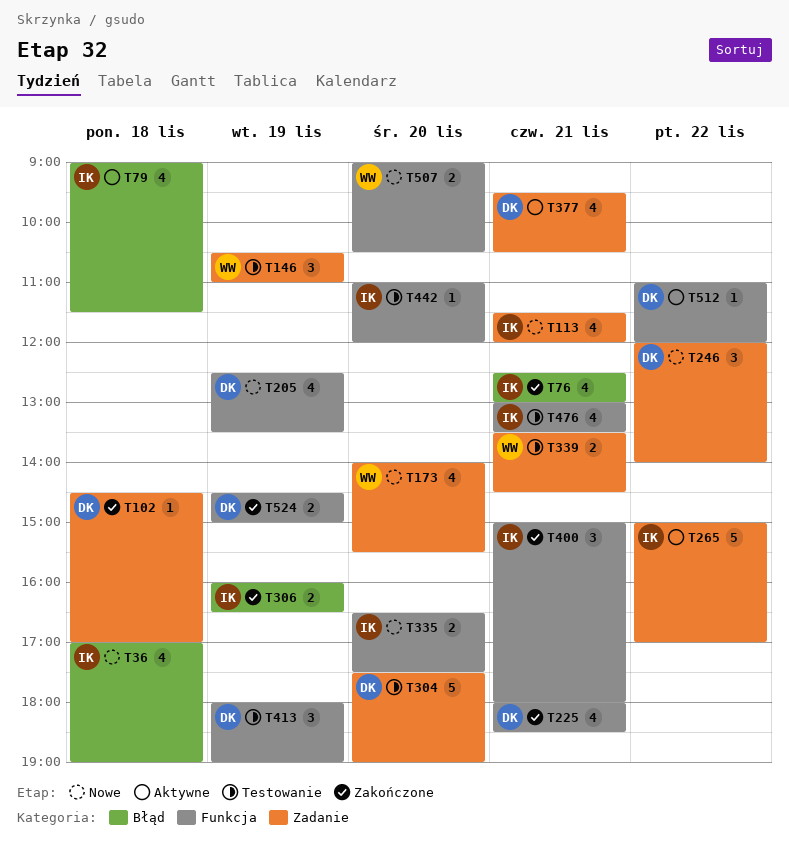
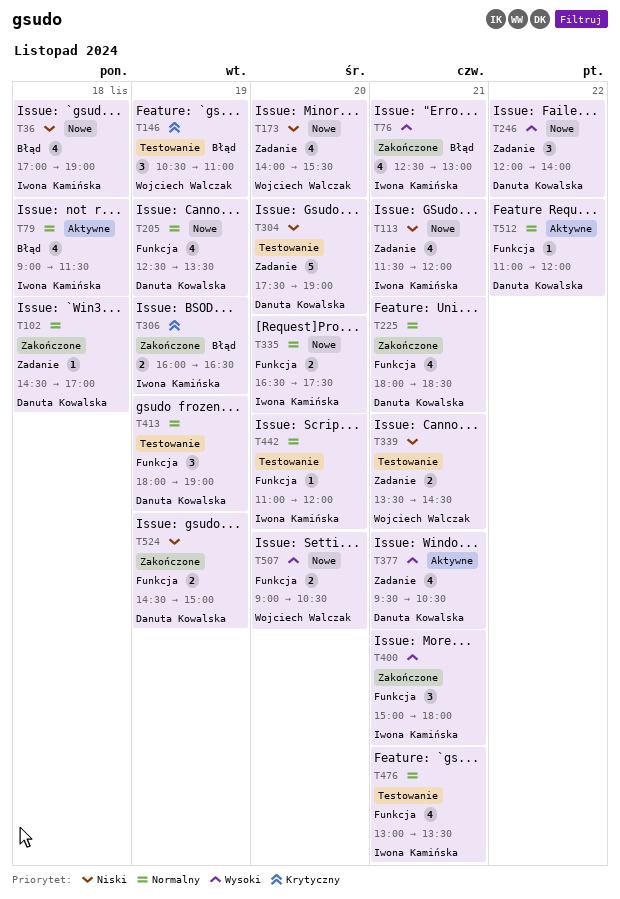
T146, label: Zadanie -> Błąd
T265: present -> none

